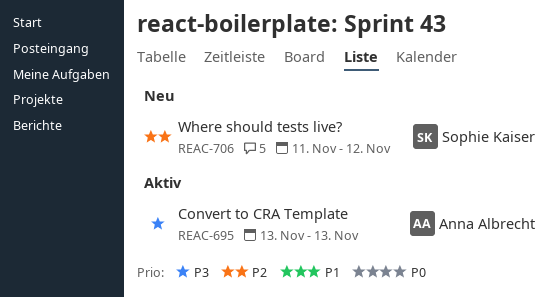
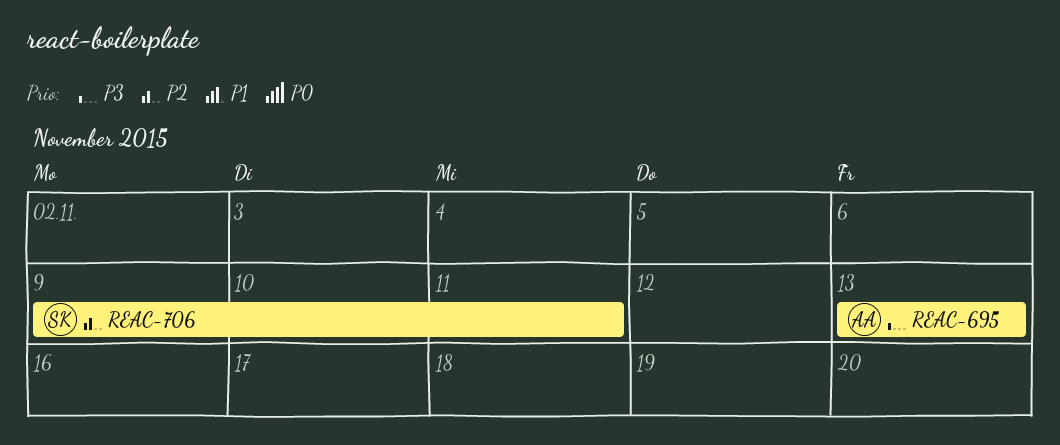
REAC-706, start: Nov 11 -> Nov 9
REAC-706, due: Nov 12 -> Nov 11

